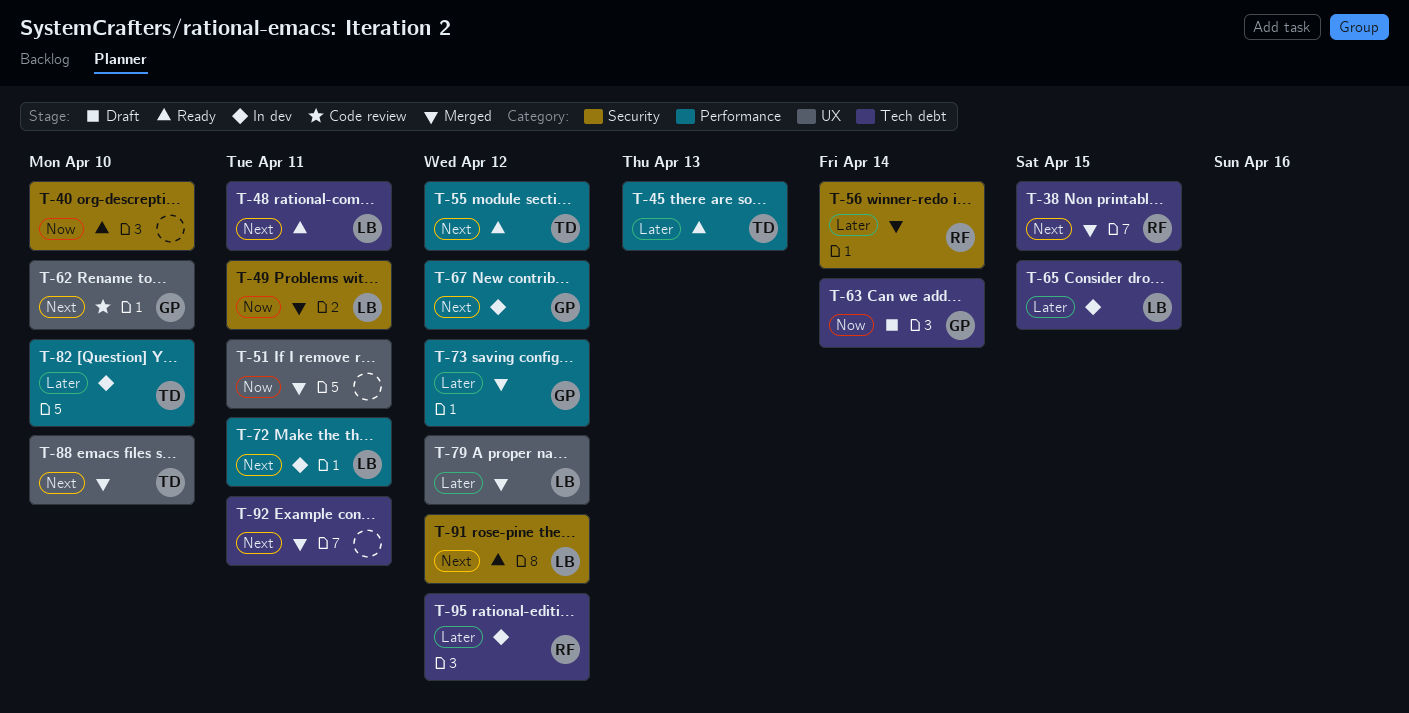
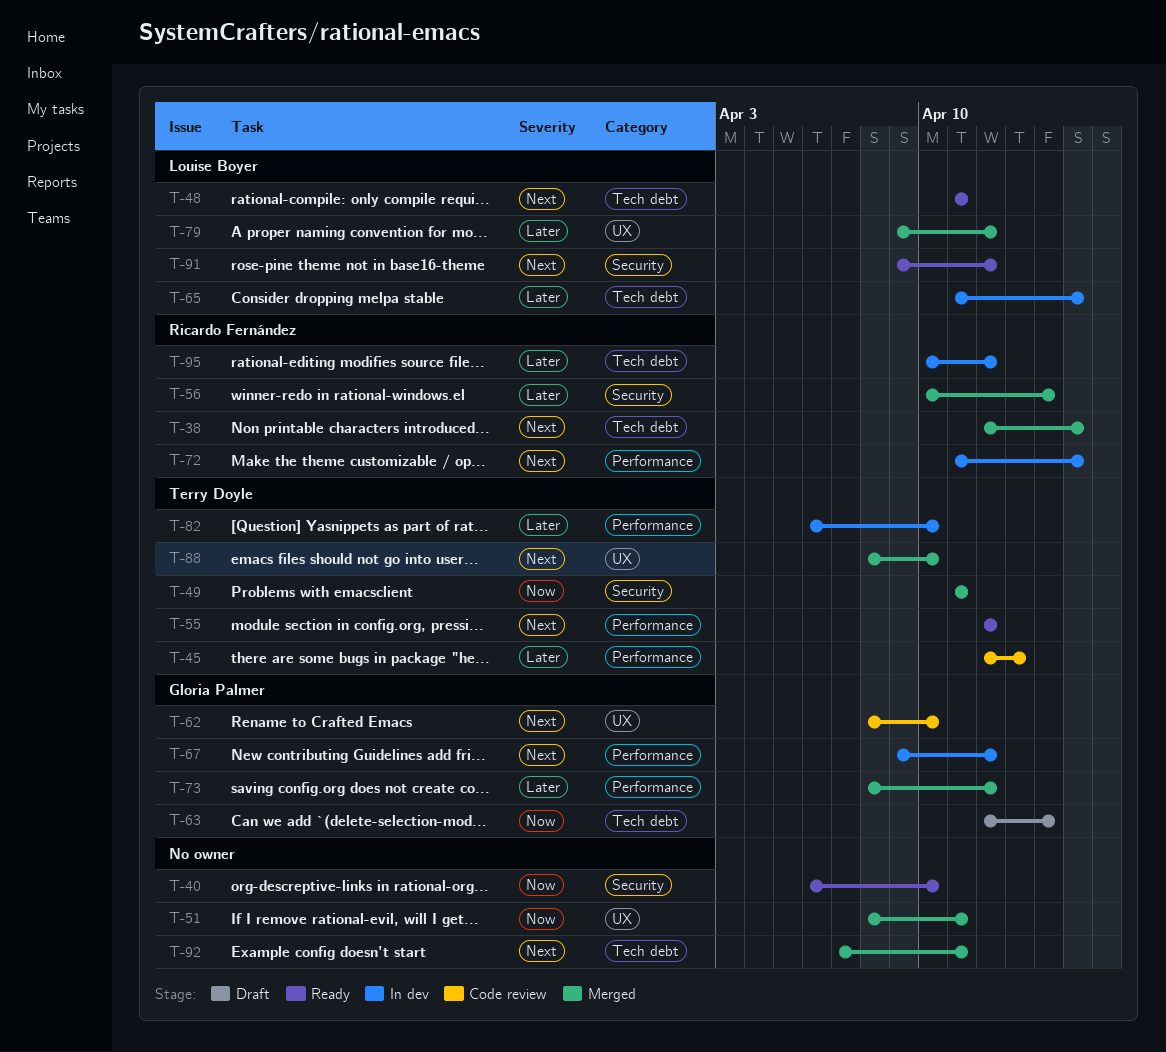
T-45, status: Ready -> Code review
T-49, owner: Louise Boyer -> Terry Doyle
T-72, owner: Louise Boyer -> Ricardo Fernández
T-72, due: Apr 11 -> Apr 15

